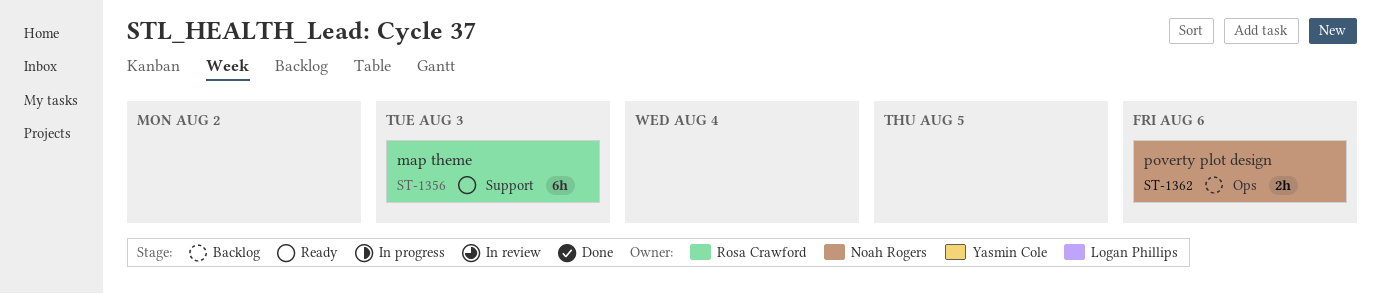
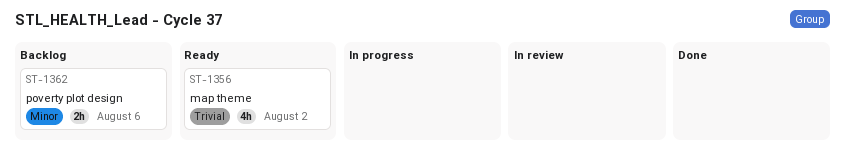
ST-1356, estimate: 6h -> 4h
ST-1356, due: Aug 3 -> Aug 2

